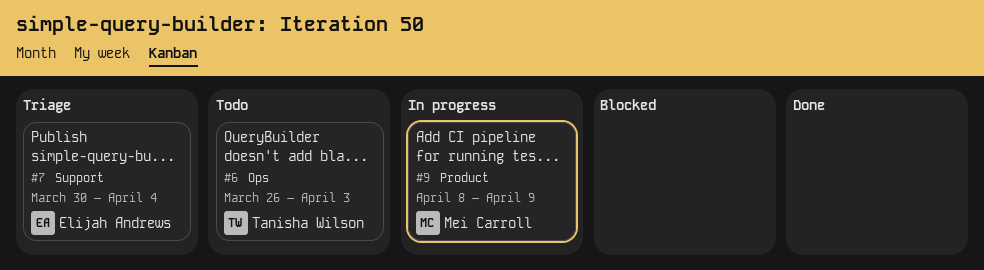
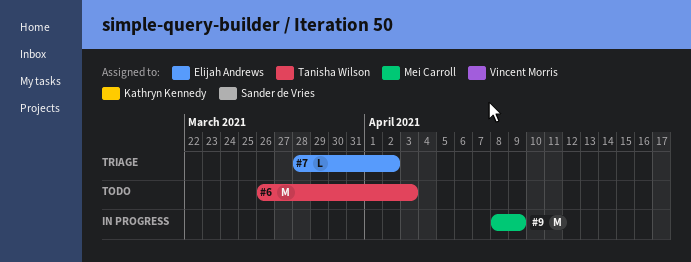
#7, start: Mar 30 -> Mar 28
#7, due: Apr 4 -> Apr 2

